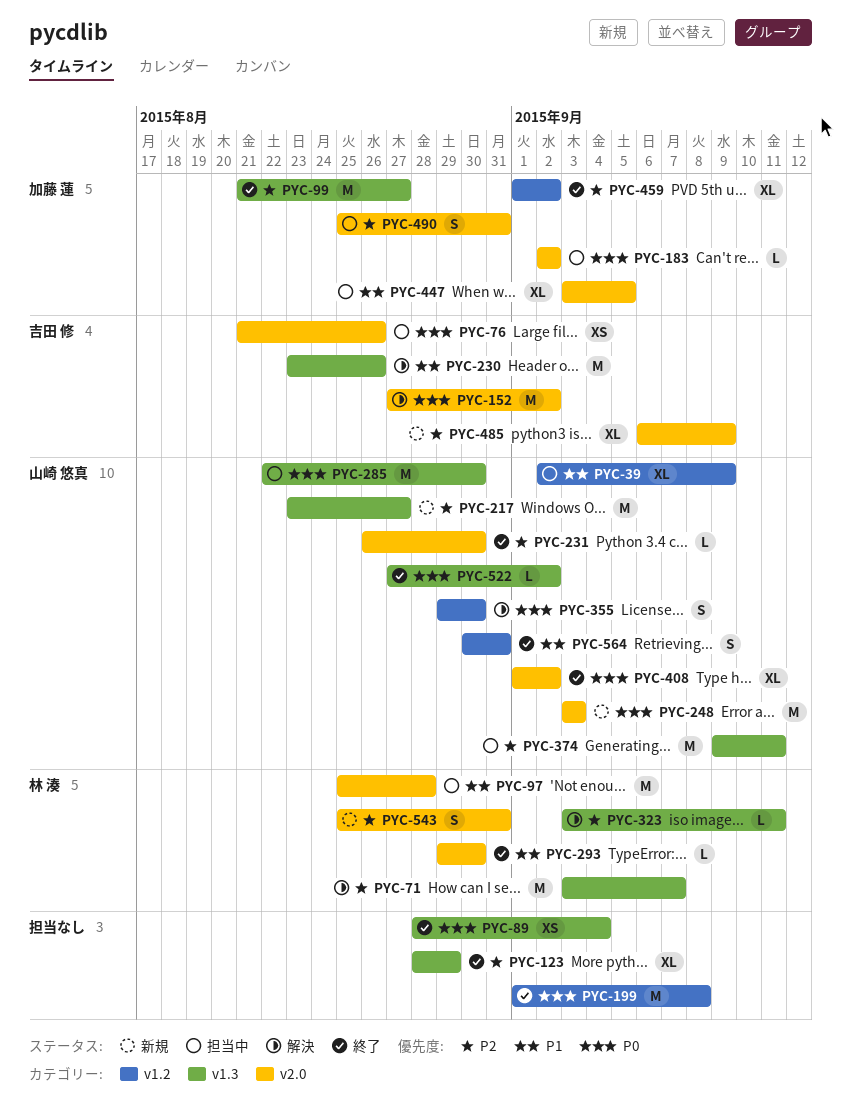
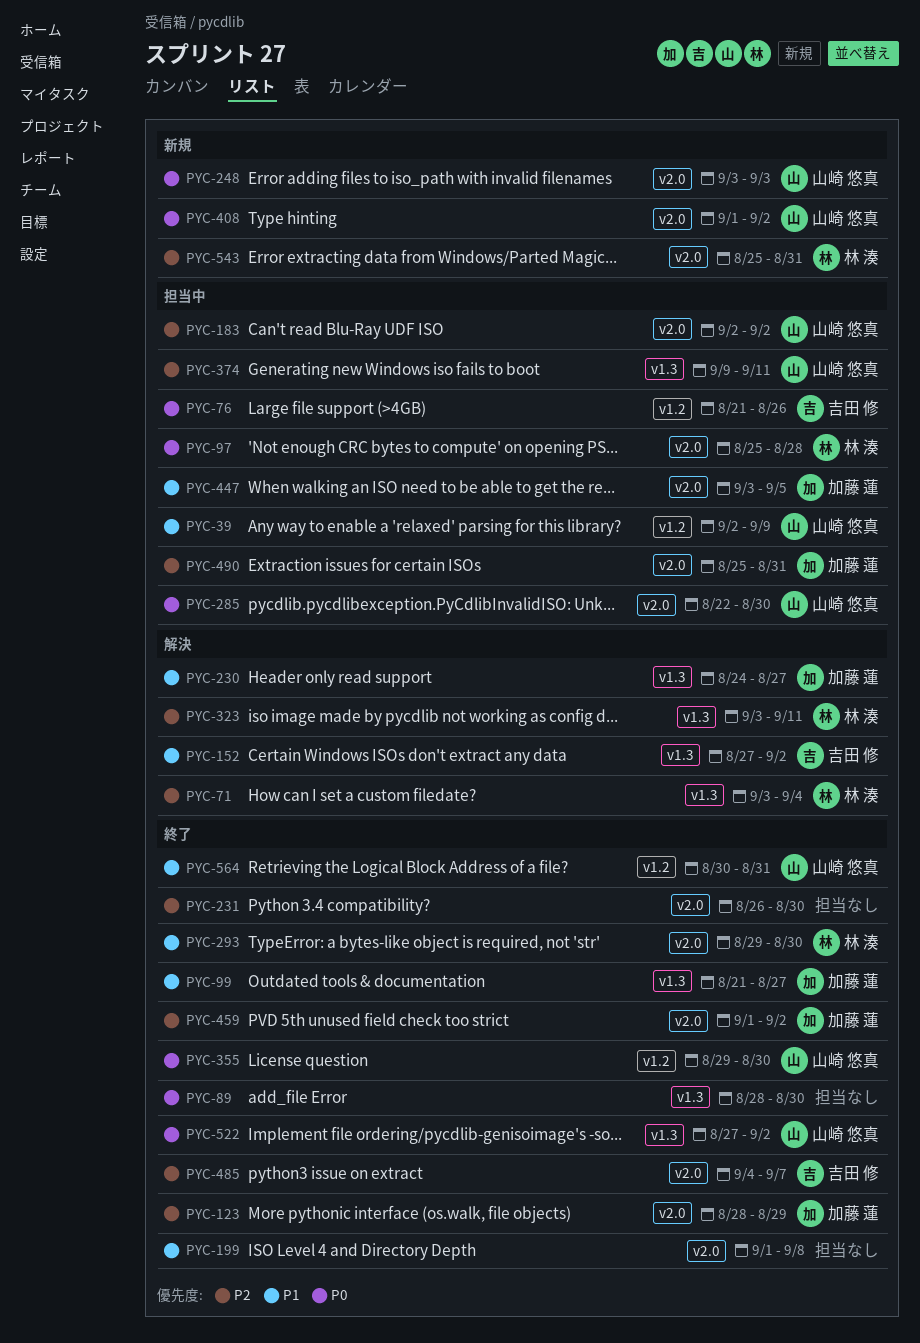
PYC-71, due: Sep 7 -> Sep 4
PYC-76, label: v2.0 -> v1.2
PYC-89, due: Sep 4 -> Aug 30
PYC-97, priority: P1 -> P0
PYC-99, priority: P2 -> P1
PYC-123, owner: none -> 加藤 蓮
PYC-123, label: v1.3 -> v2.0
PYC-152, priority: P0 -> P1
PYC-152, label: v2.0 -> v1.3
PYC-183, owner: 加藤 蓮 -> 山崎 悠真
PYC-183, priority: P0 -> P2
PYC-199, priority: P0 -> P1
PYC-199, label: v1.2 -> v2.0
PYC-217: present -> none
PYC-230, owner: 吉田 修 -> 加藤 蓮
PYC-230, start: Aug 23 -> Aug 24
PYC-230, due: Aug 26 -> Aug 27
PYC-231, owner: 山崎 悠真 -> none
PYC-285, label: v1.3 -> v2.0
PYC-355, status: 解決 -> 終了
PYC-408, status: 終了 -> 新規
PYC-459, label: v1.2 -> v2.0
PYC-485, status: 新規 -> 終了
PYC-485, start: Sep 6 -> Sep 4
PYC-485, due: Sep 9 -> Sep 7

